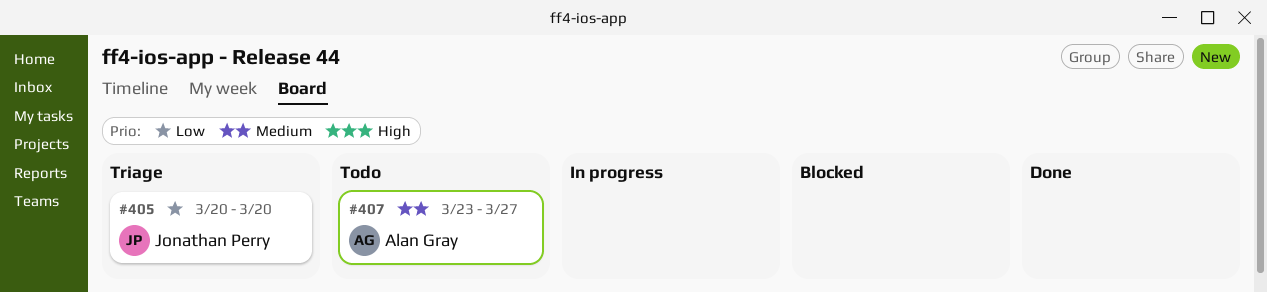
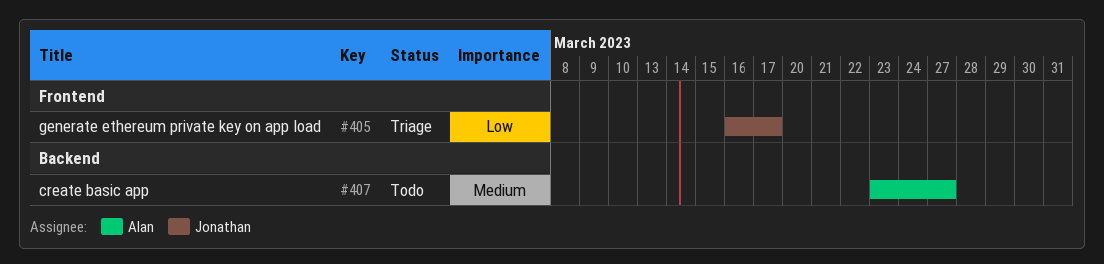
#405, start: Mar 20 -> Mar 16
#405, due: Mar 20 -> Mar 17

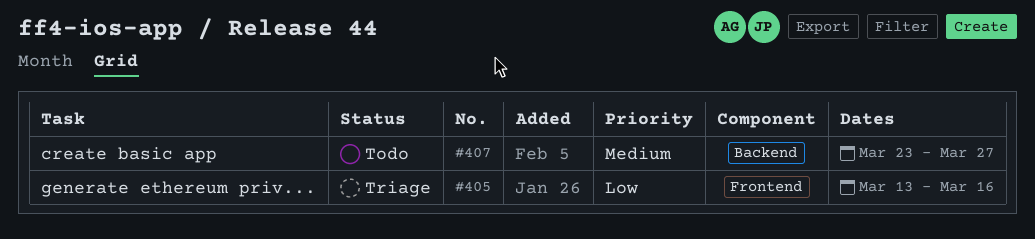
#405, start: Mar 16 -> Mar 13
#405, due: Mar 17 -> Mar 16

